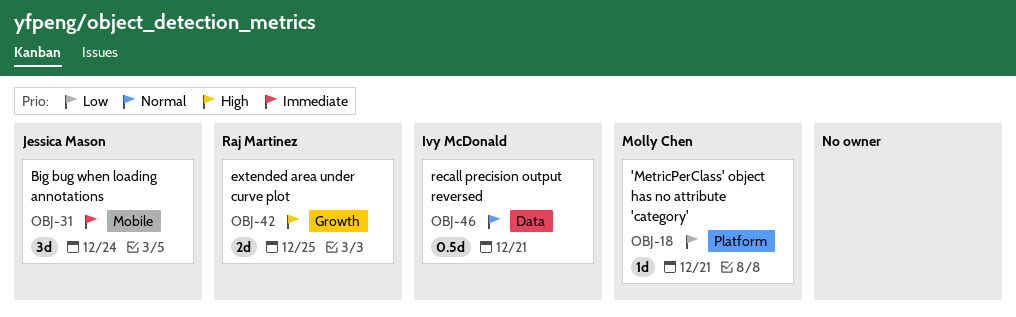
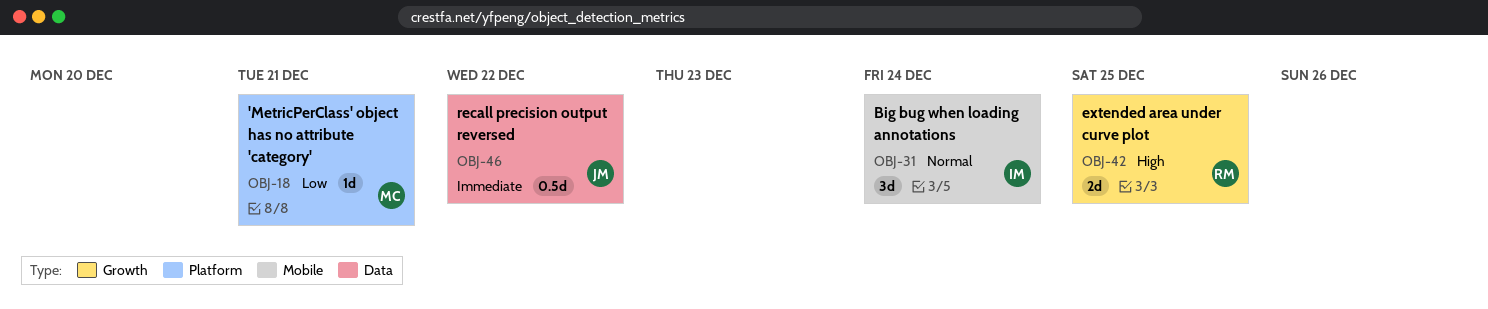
OBJ-31, owner: Jessica Mason -> Ivy McDonald
OBJ-31, priority: Immediate -> Normal
OBJ-46, owner: Ivy McDonald -> Jessica Mason
OBJ-46, priority: Normal -> Immediate
OBJ-46, due: Dec 21 -> Dec 22

